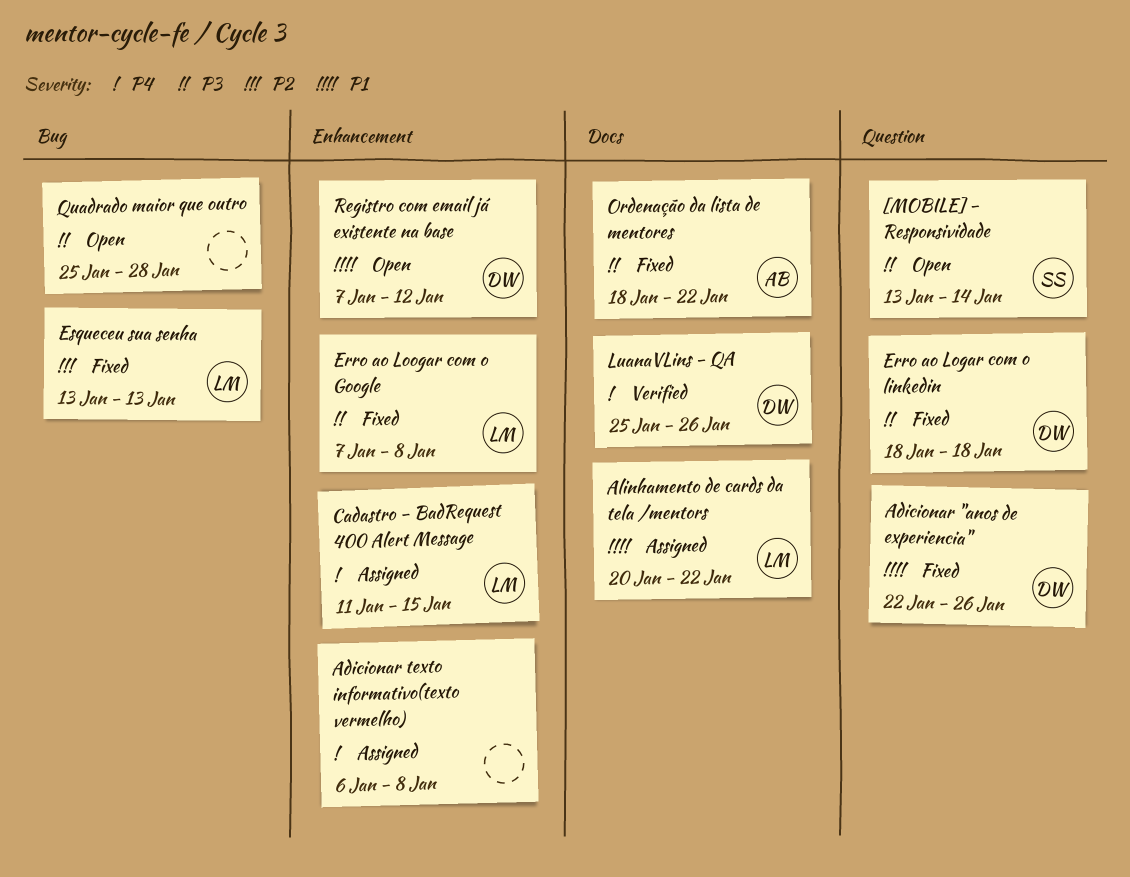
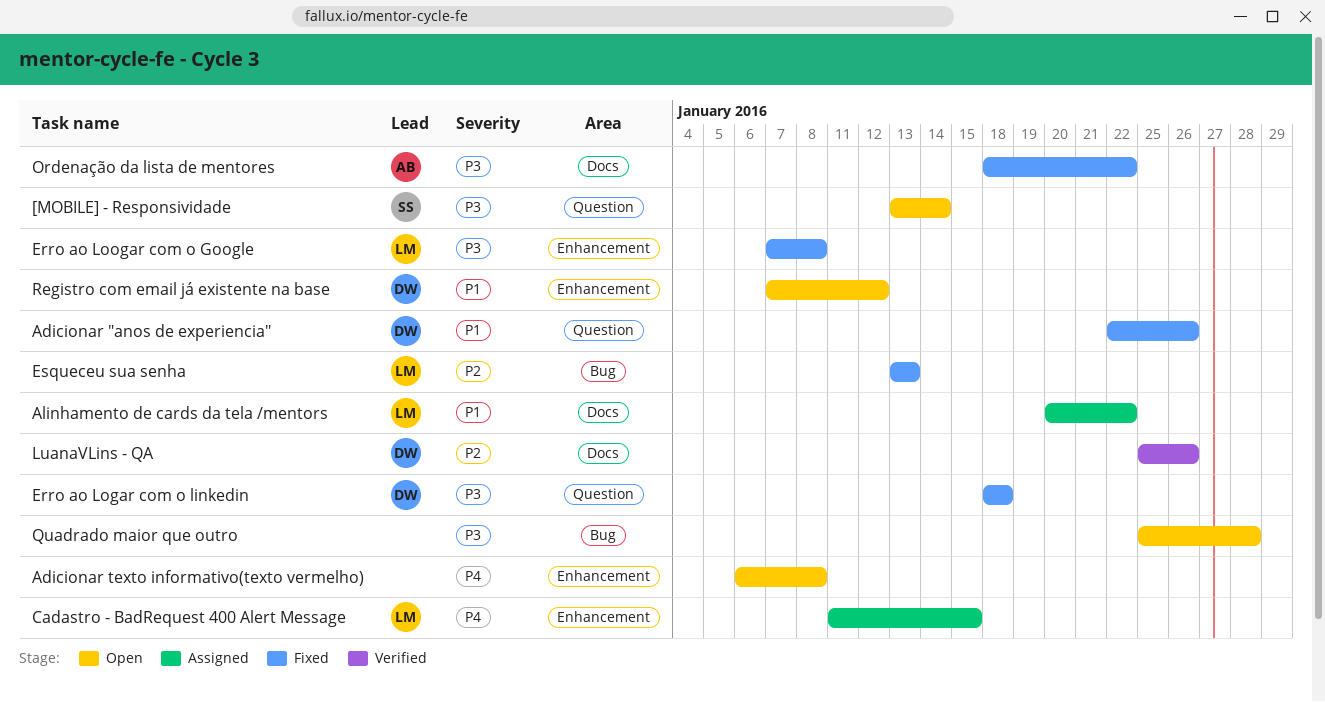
Adicionar texto informativo(texto vermelho), status: Assigned -> Open
LuanaVLins - QA, priority: P4 -> P2

